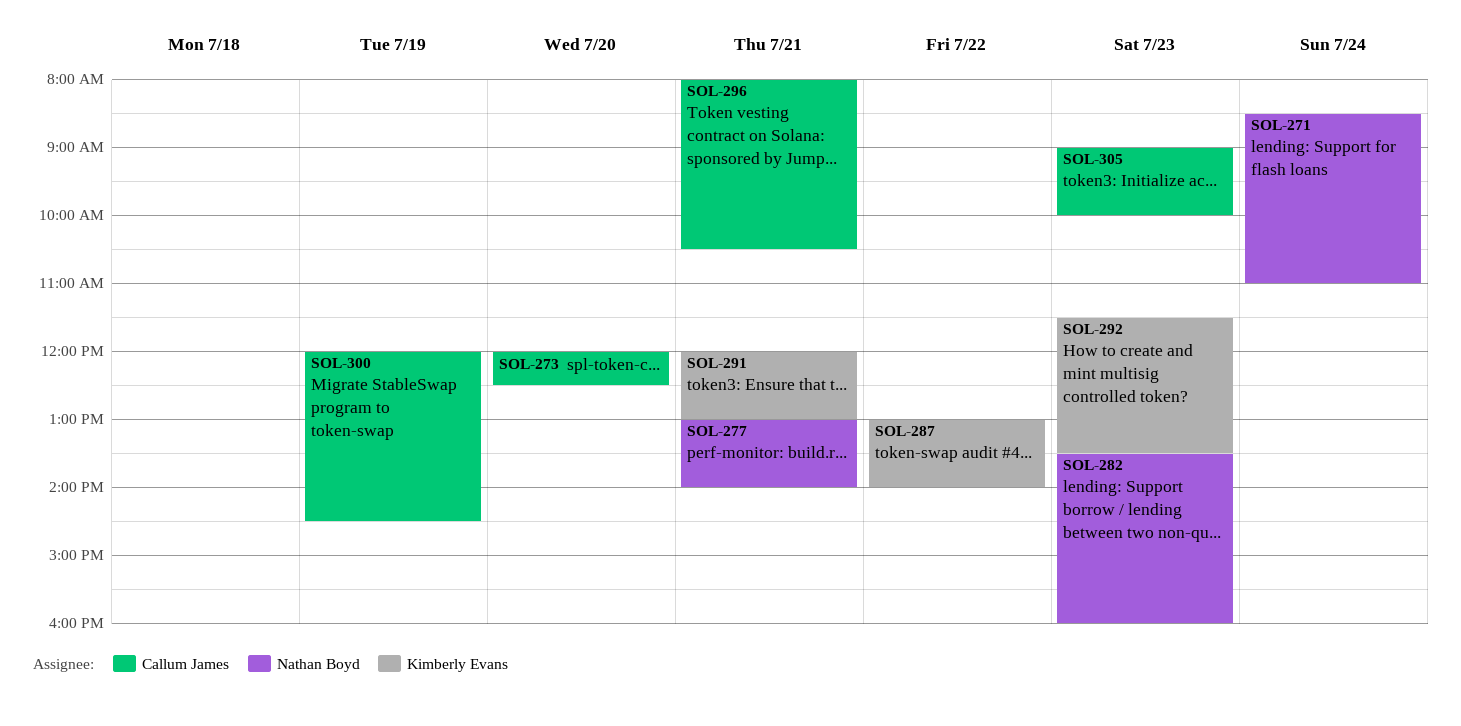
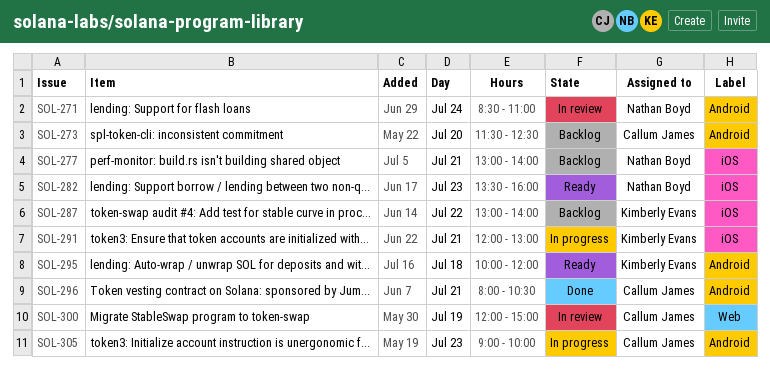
SOL-273, begins: 12:00 -> 11:30
SOL-292: present -> none
SOL-295: none -> present
SOL-300, ends: 14:30 -> 15:00

